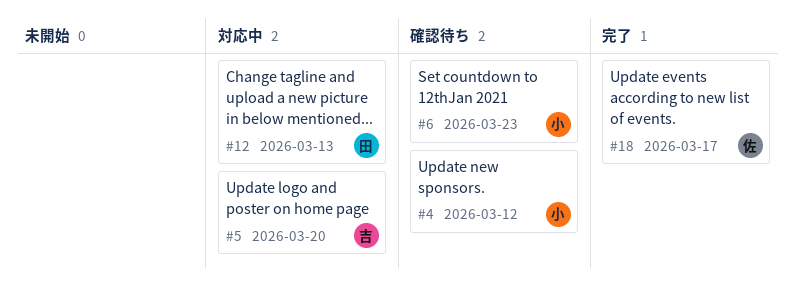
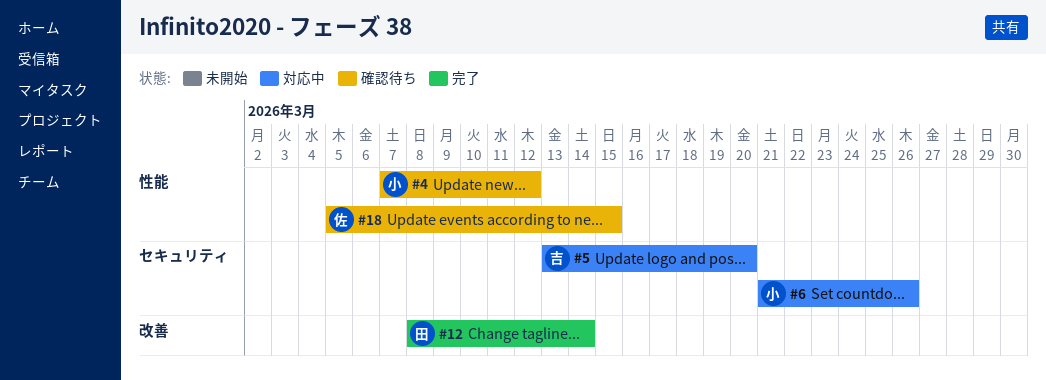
#6, status: 確認待ち -> 対応中
#6, due: Mar 23 -> Mar 26
#12, status: 対応中 -> 完了
#12, due: Mar 13 -> Mar 14
#18, status: 完了 -> 確認待ち
#18, due: Mar 17 -> Mar 15

